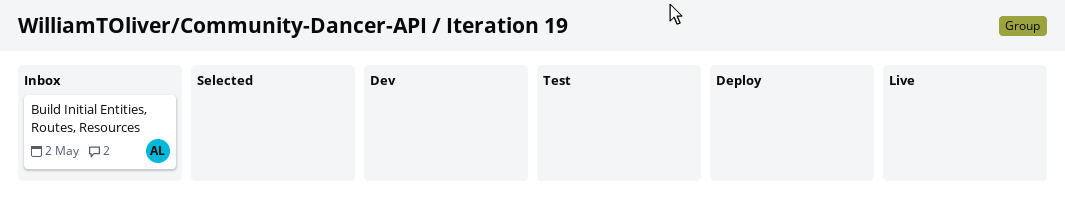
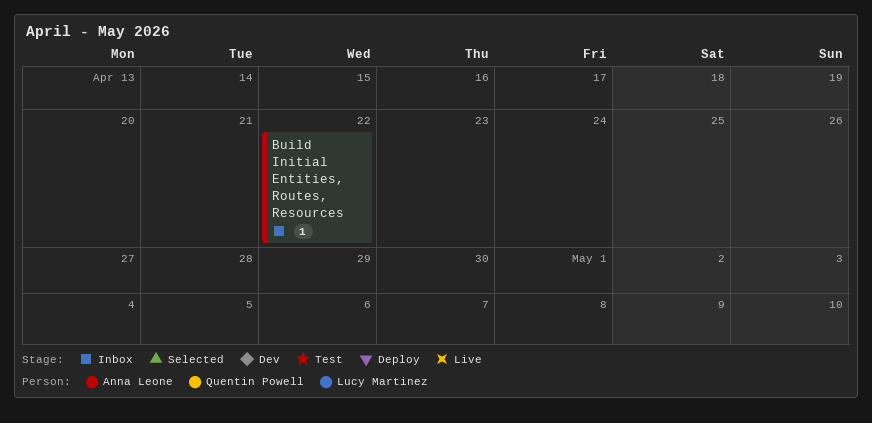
Build Initial Entities, Routes, Resources, due: May 2 -> Apr 22

